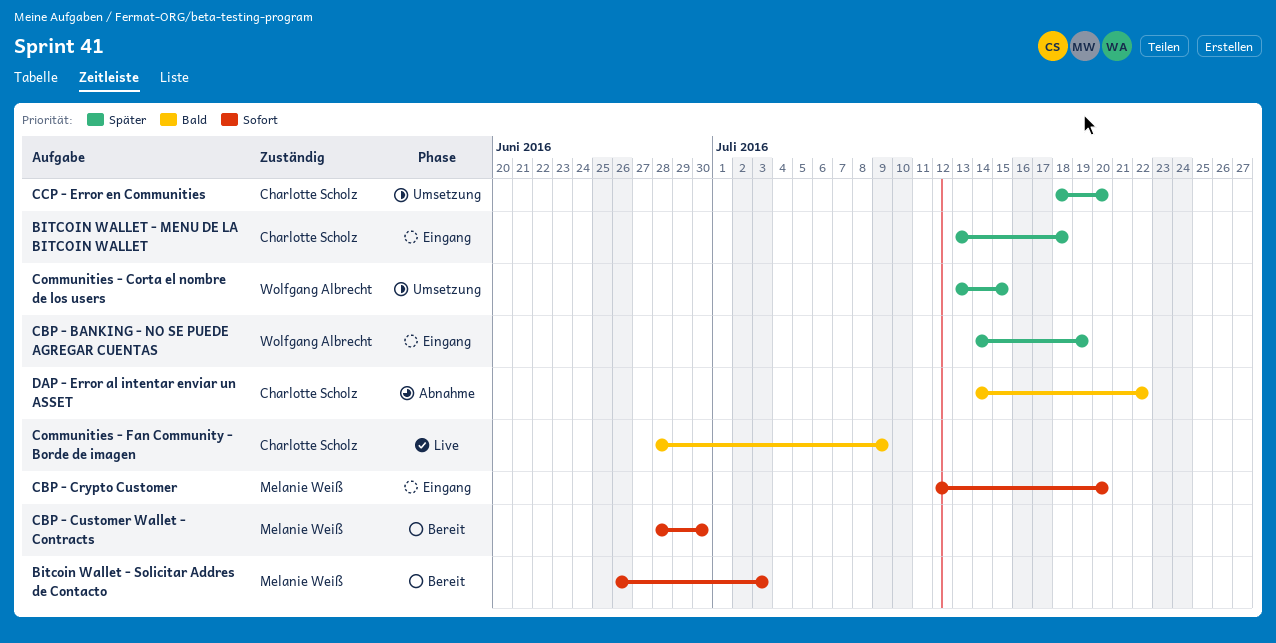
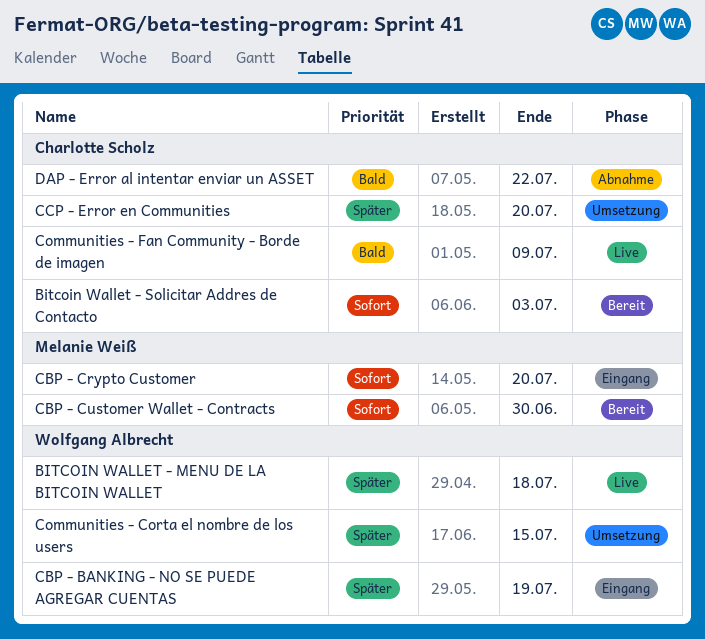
BITCOIN WALLET - MENU DE LA BITCOIN WALLET, status: Eingang -> Live
BITCOIN WALLET - MENU DE LA BITCOIN WALLET, owner: Charlotte Scholz -> Wolfgang Albrecht
Bitcoin Wallet - Solicitar Addres de Contacto, owner: Melanie Weiß -> Charlotte Scholz

